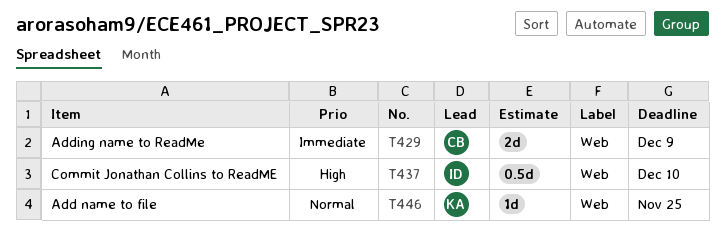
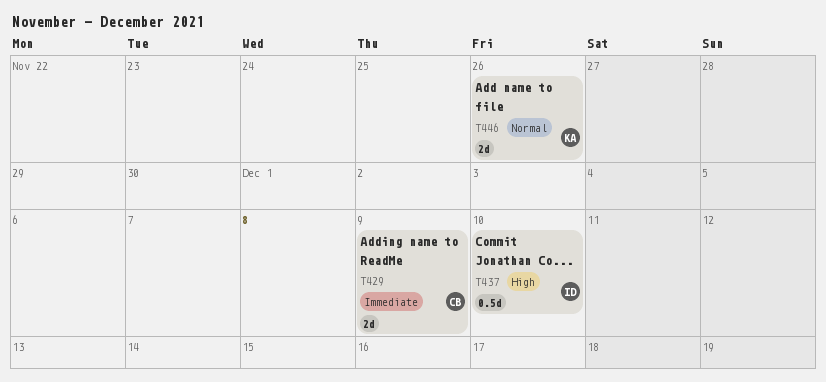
T446, estimate: 1d -> 2d
T446, due: Nov 25 -> Nov 26

